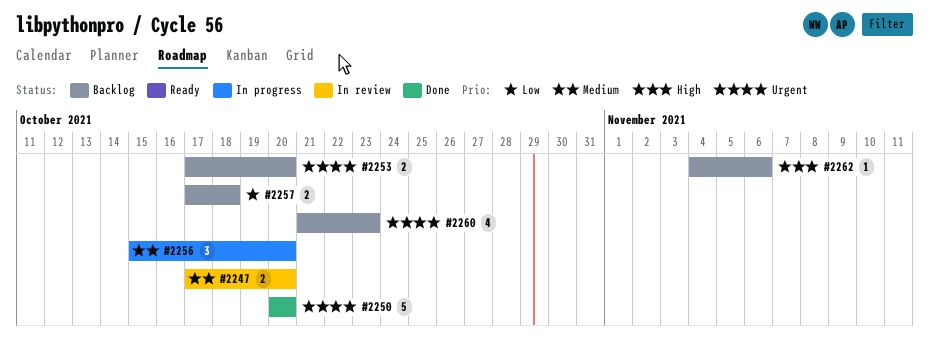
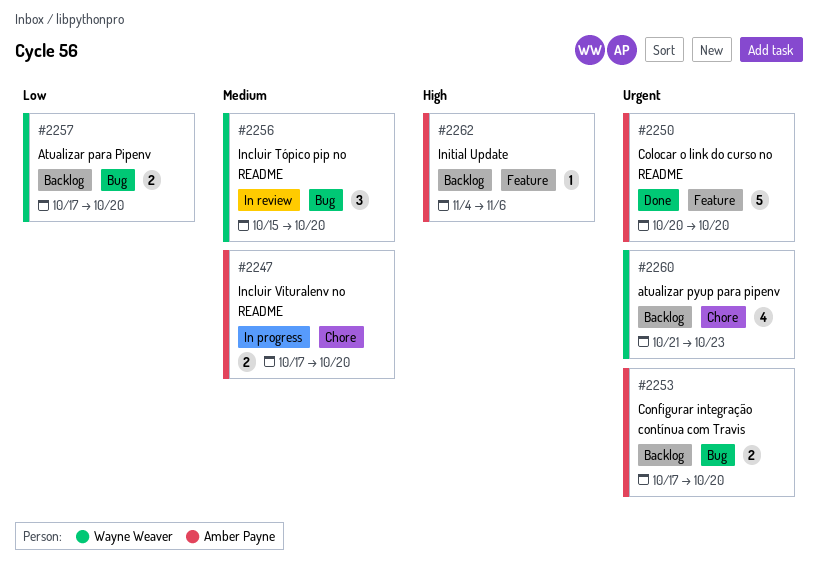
#2247, status: In review -> In progress
#2256, status: In progress -> In review
#2257, due: Oct 18 -> Oct 20

